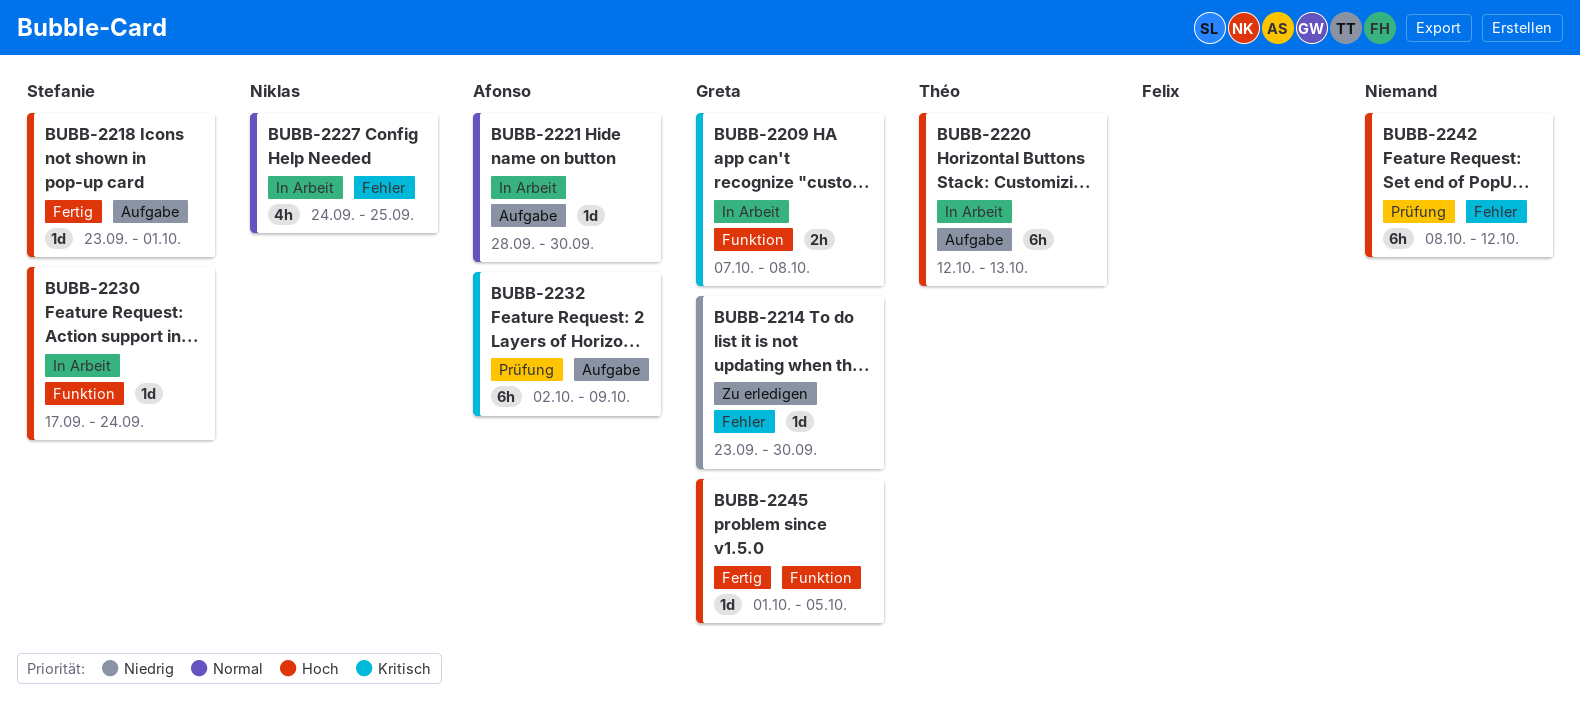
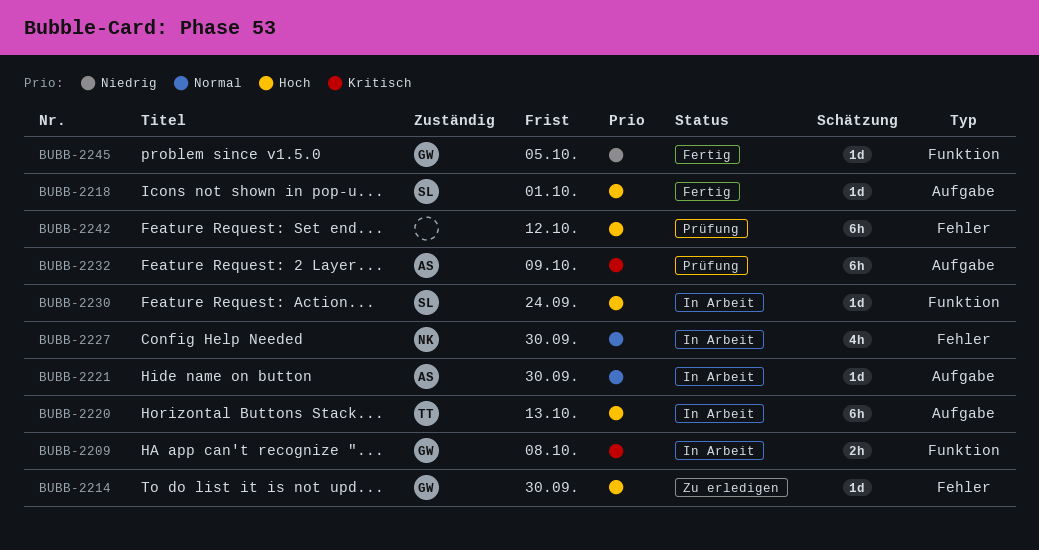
BUBB-2214, priority: Niedrig -> Hoch
BUBB-2227, due: Sep 25 -> Sep 30
BUBB-2245, priority: Hoch -> Niedrig

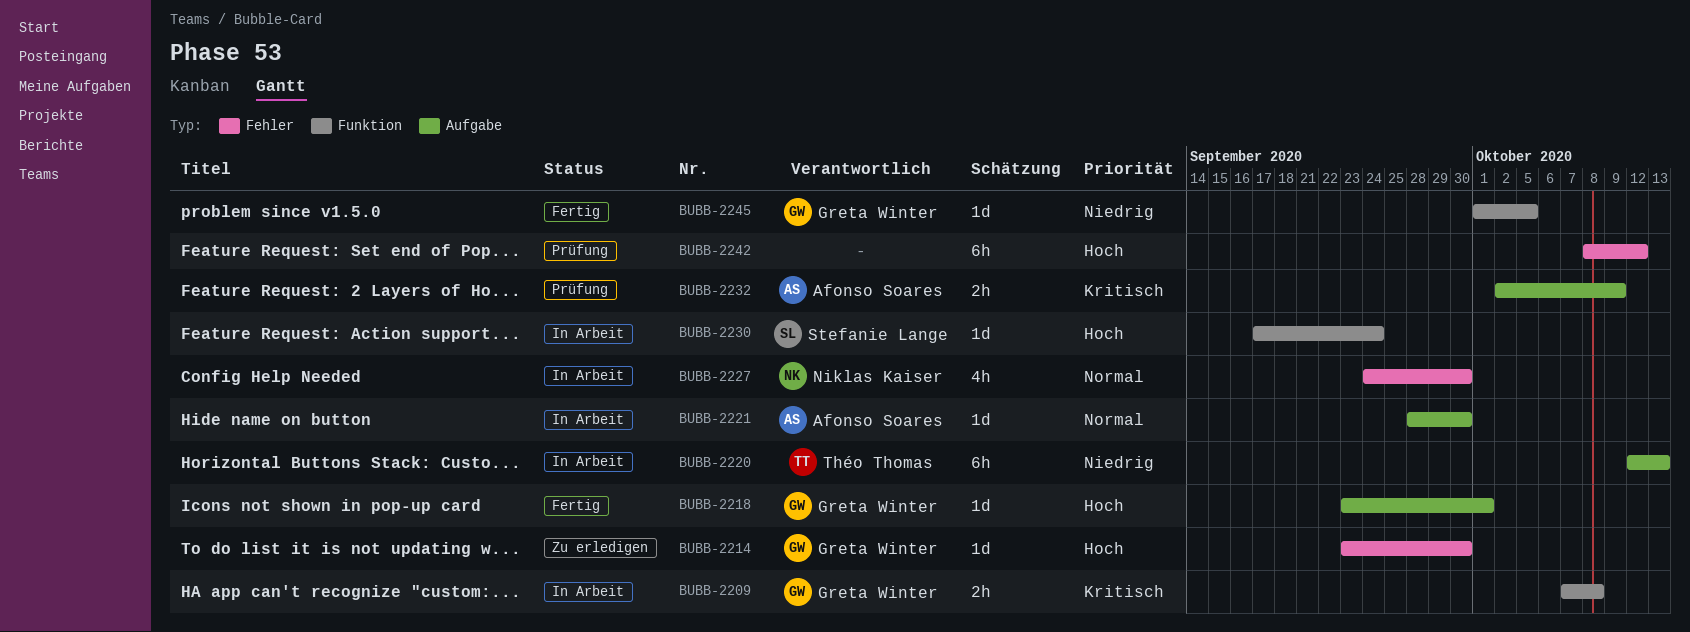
BUBB-2218, owner: Stefanie Lange -> Greta Winter
BUBB-2220, priority: Hoch -> Niedrig
BUBB-2232, estimate: 6h -> 2h

